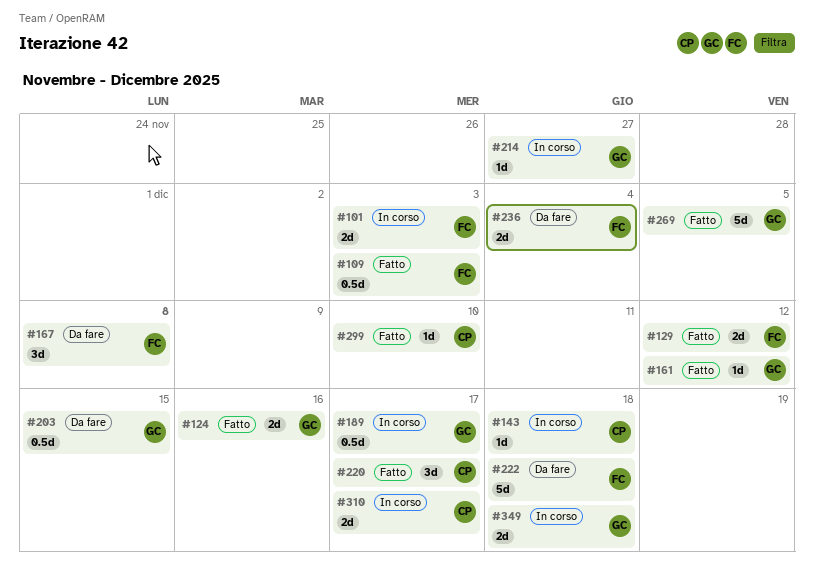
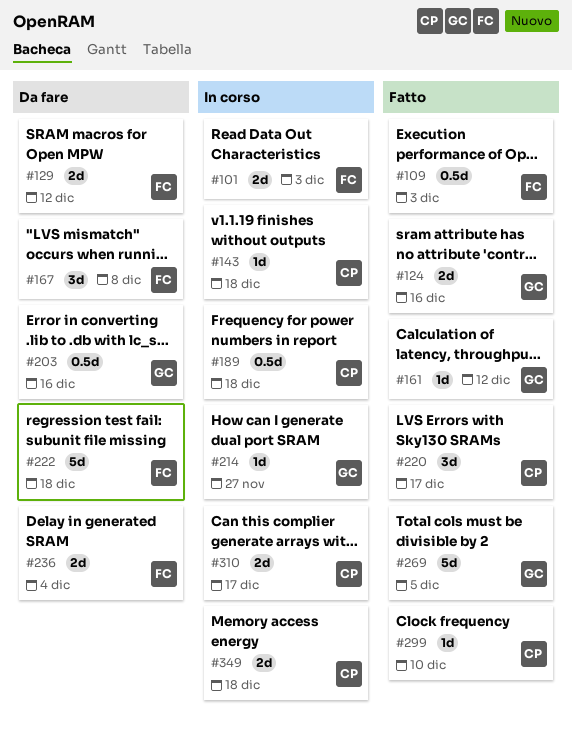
#129, status: Fatto -> Da fare
#189, owner: GC -> CP
#189, due: Dec 17 -> Dec 18
#203, due: Dec 15 -> Dec 16
#349, owner: GC -> CP

